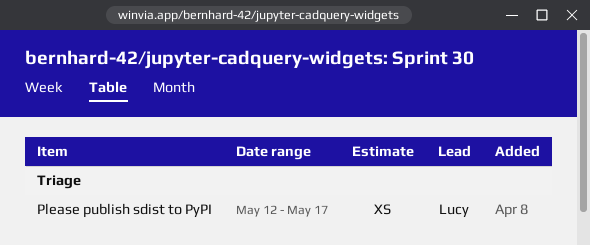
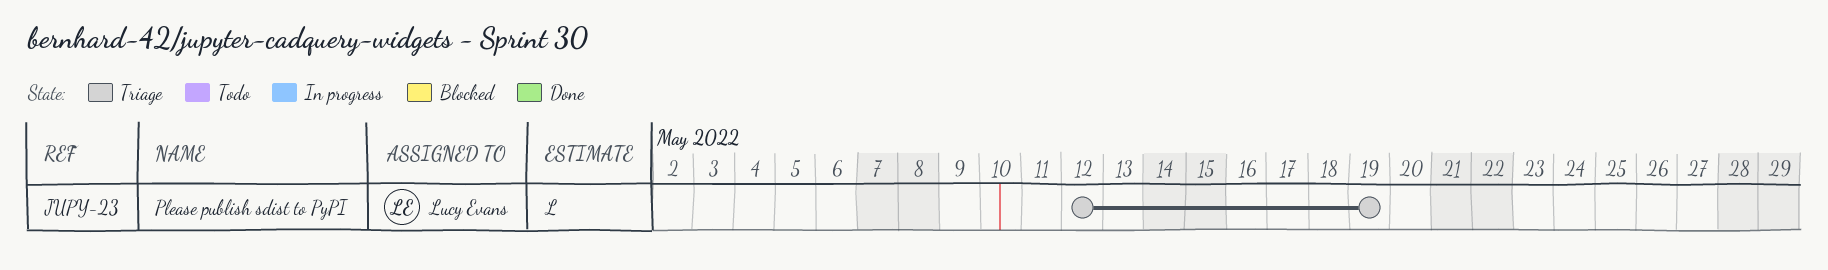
Please publish sdist to PyPI, estimate: XS -> L
Please publish sdist to PyPI, due: May 17 -> May 19

